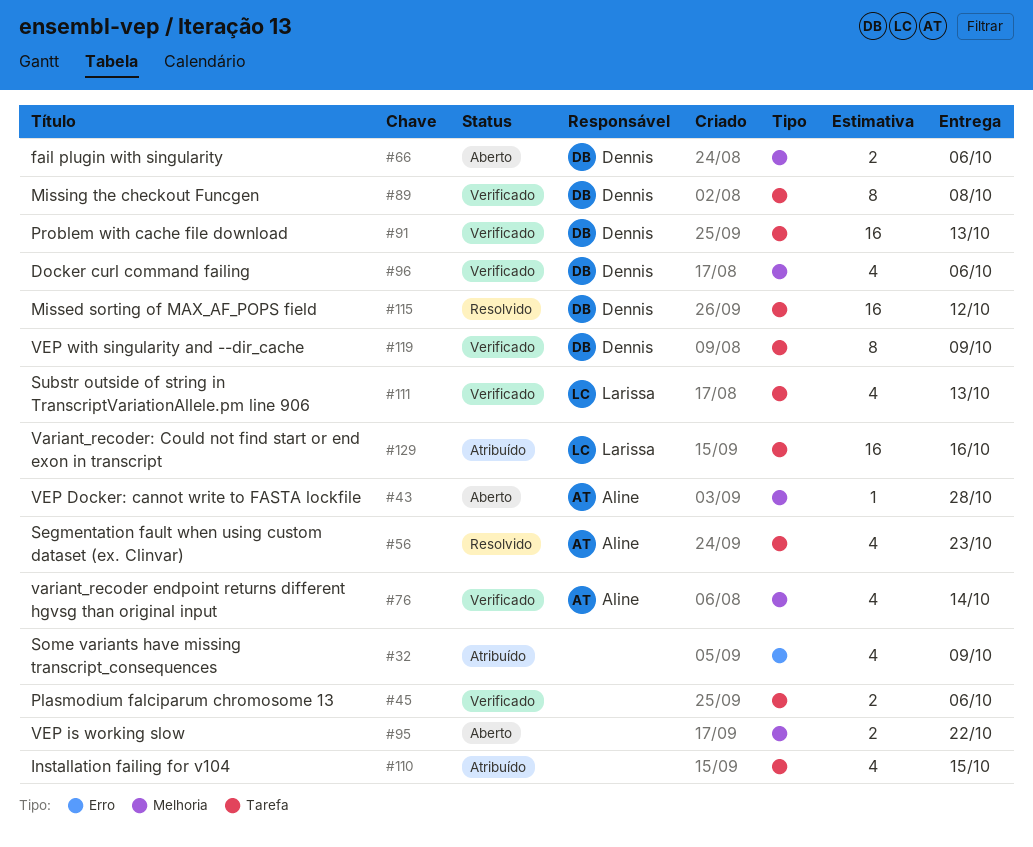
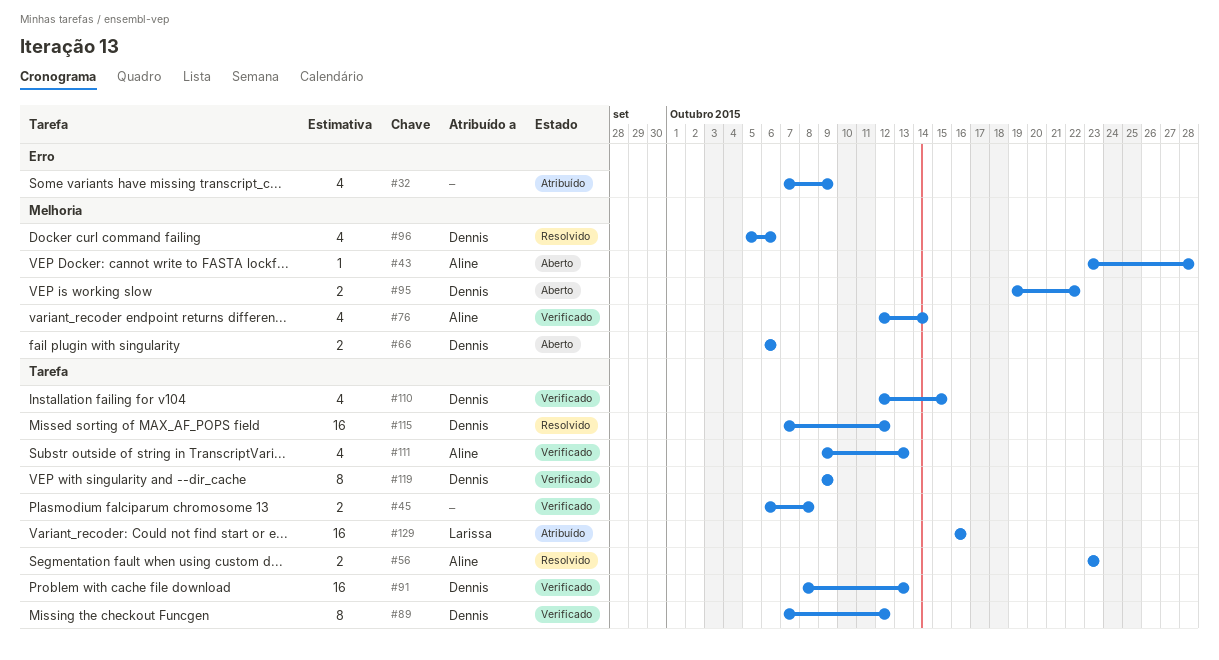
#45, due: Oct 6 -> Oct 8
#56, estimate: 4 -> 2
#89, due: Oct 8 -> Oct 12
#95, owner: none -> Dennis
#96, status: Verificado -> Resolvido
#110, status: Atribuído -> Verificado
#110, owner: none -> Dennis
#111, owner: Larissa -> Aline

